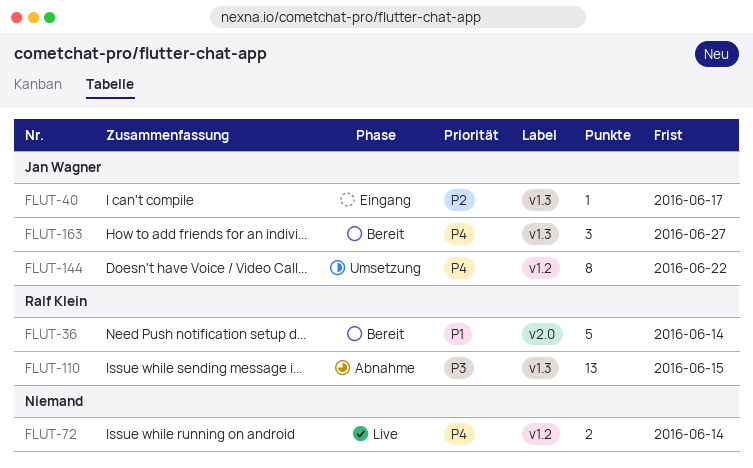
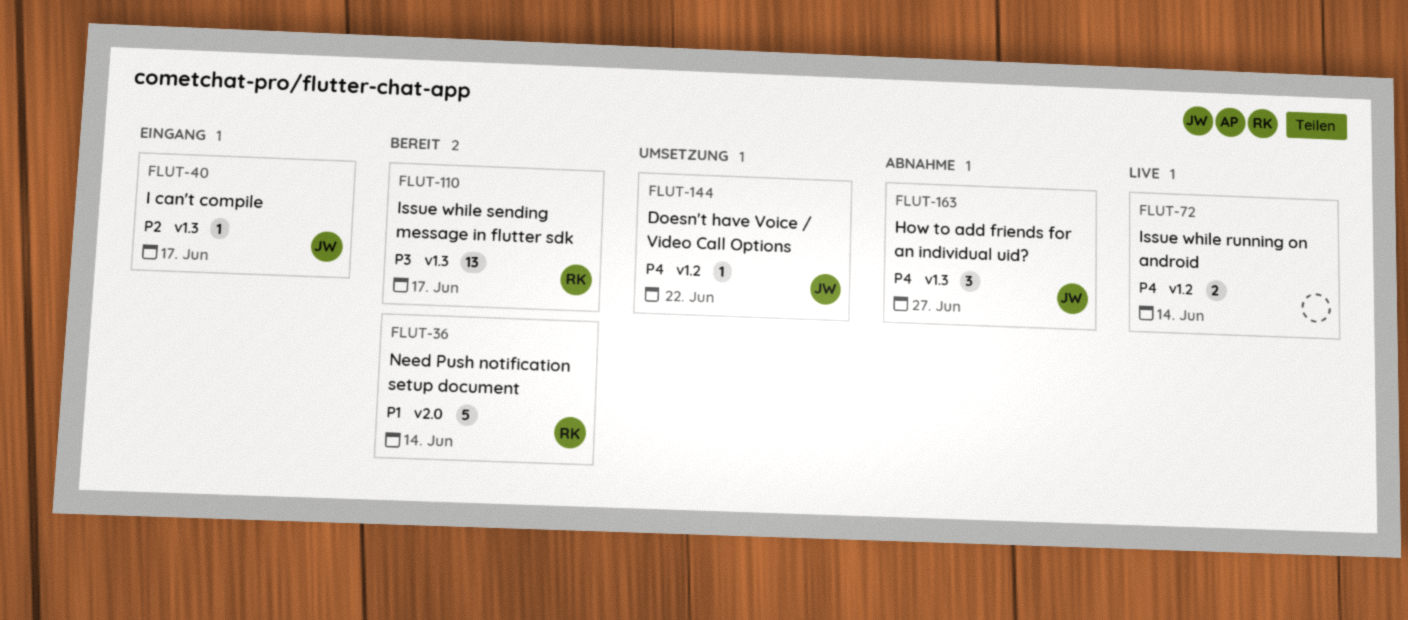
FLUT-110, status: Abnahme -> Bereit
FLUT-110, due: Jun 15 -> Jun 17
FLUT-144, estimate: 8 -> 1
FLUT-163, status: Bereit -> Abnahme

